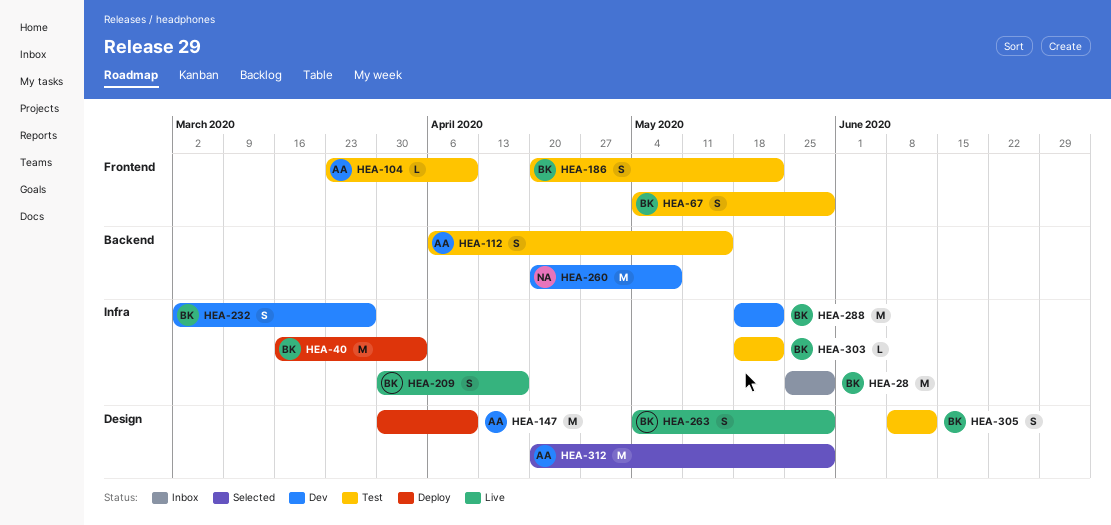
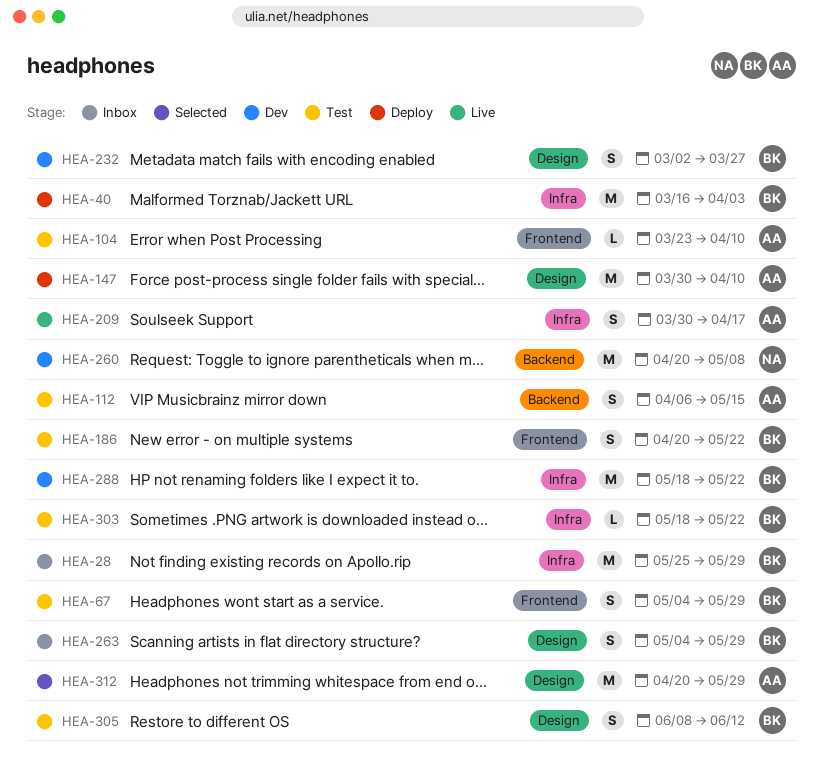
HEA-209, owner: BK -> AA
HEA-232, label: Infra -> Design
HEA-263, status: Live -> Inbox

